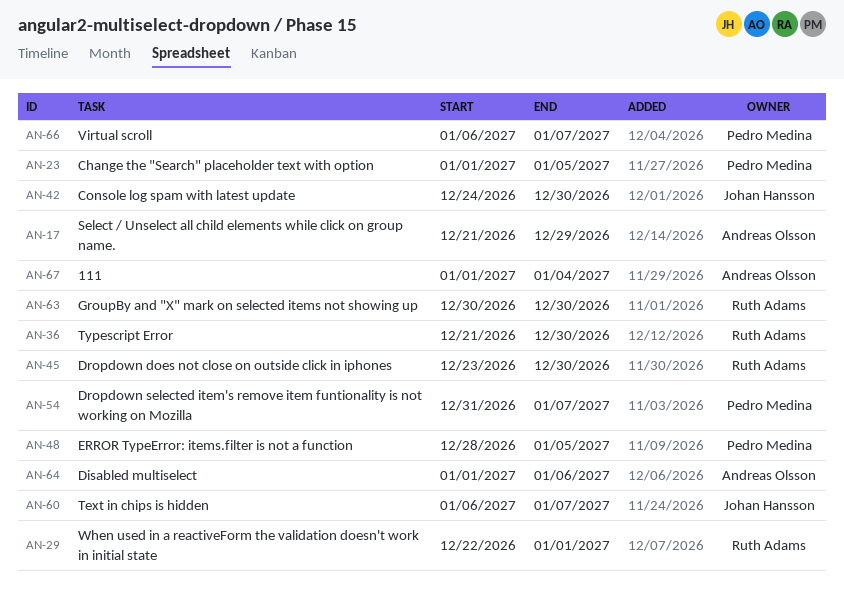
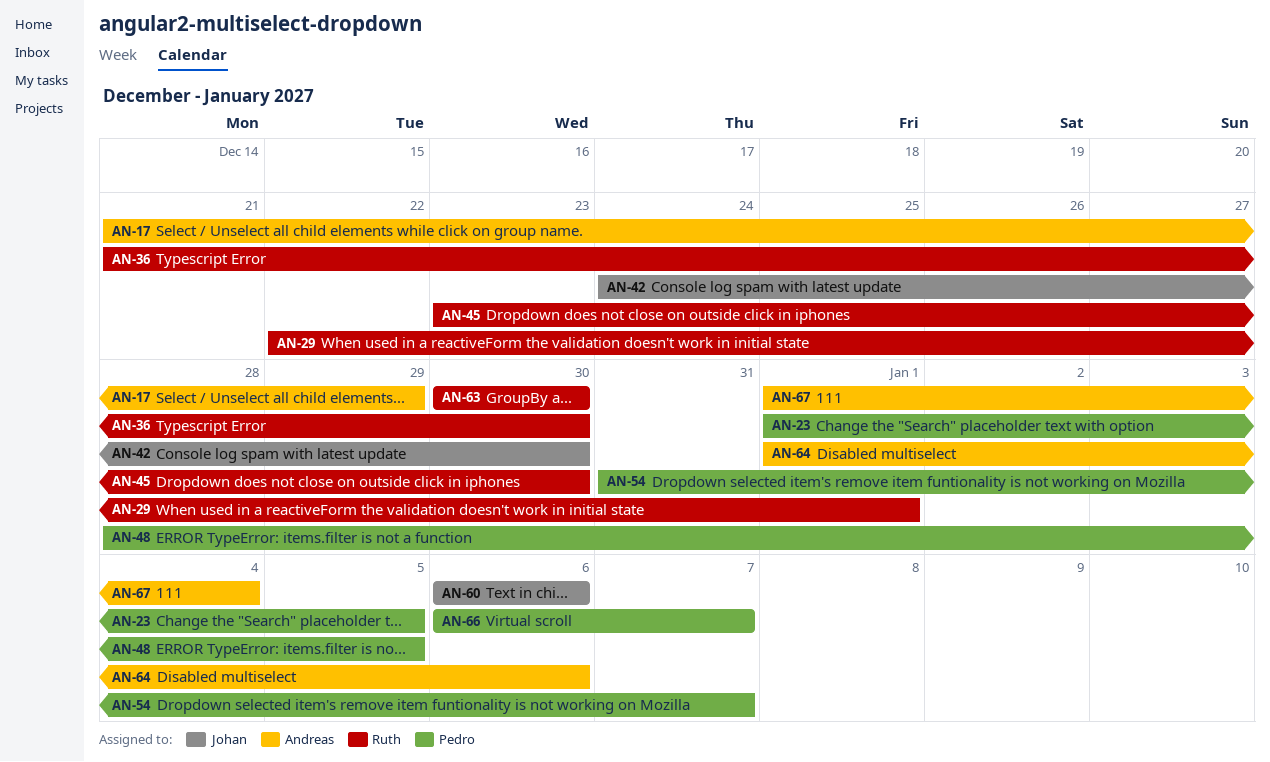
AN-60, due: Jan 7 -> Jan 6

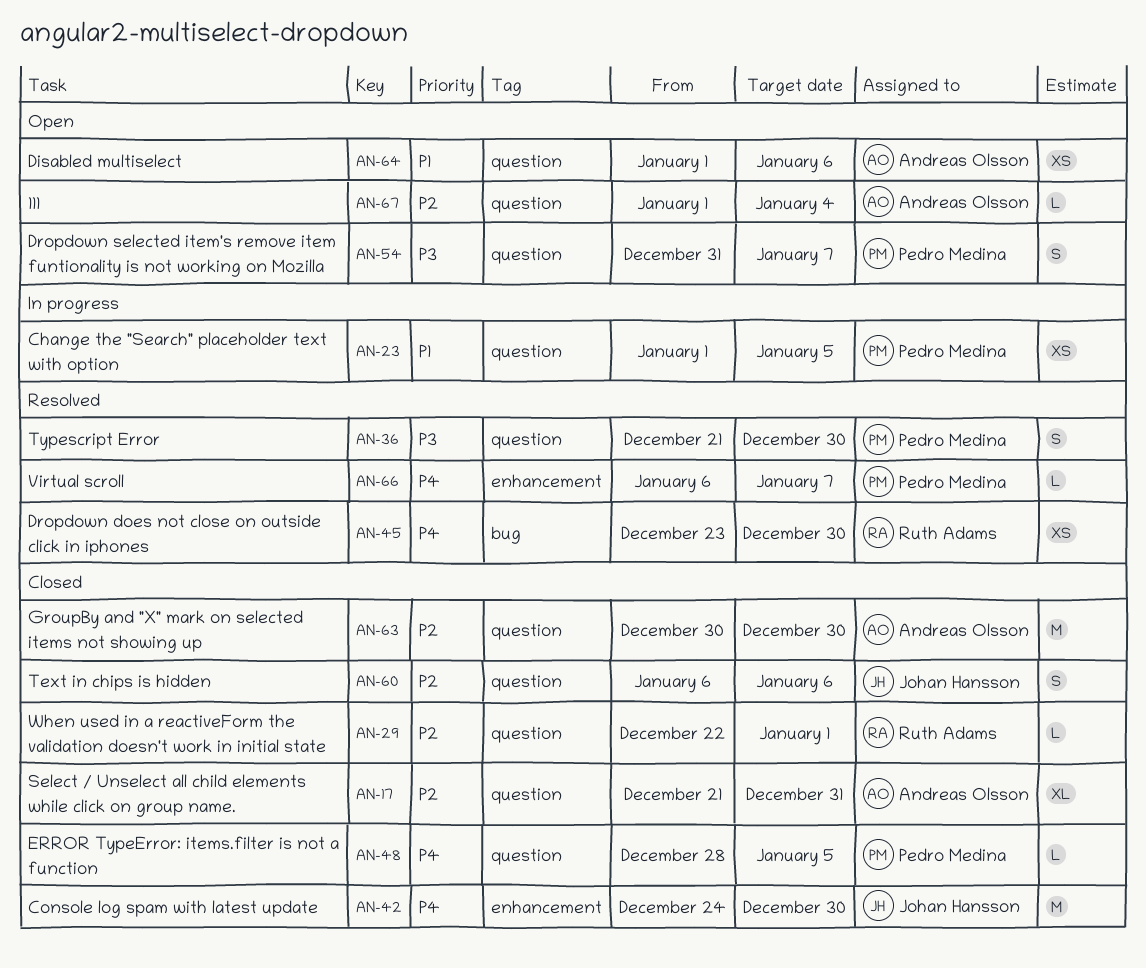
AN-17, due: Dec 29 -> Dec 31
AN-36, owner: Ruth Adams -> Pedro Medina
AN-63, owner: Ruth Adams -> Andreas Olsson

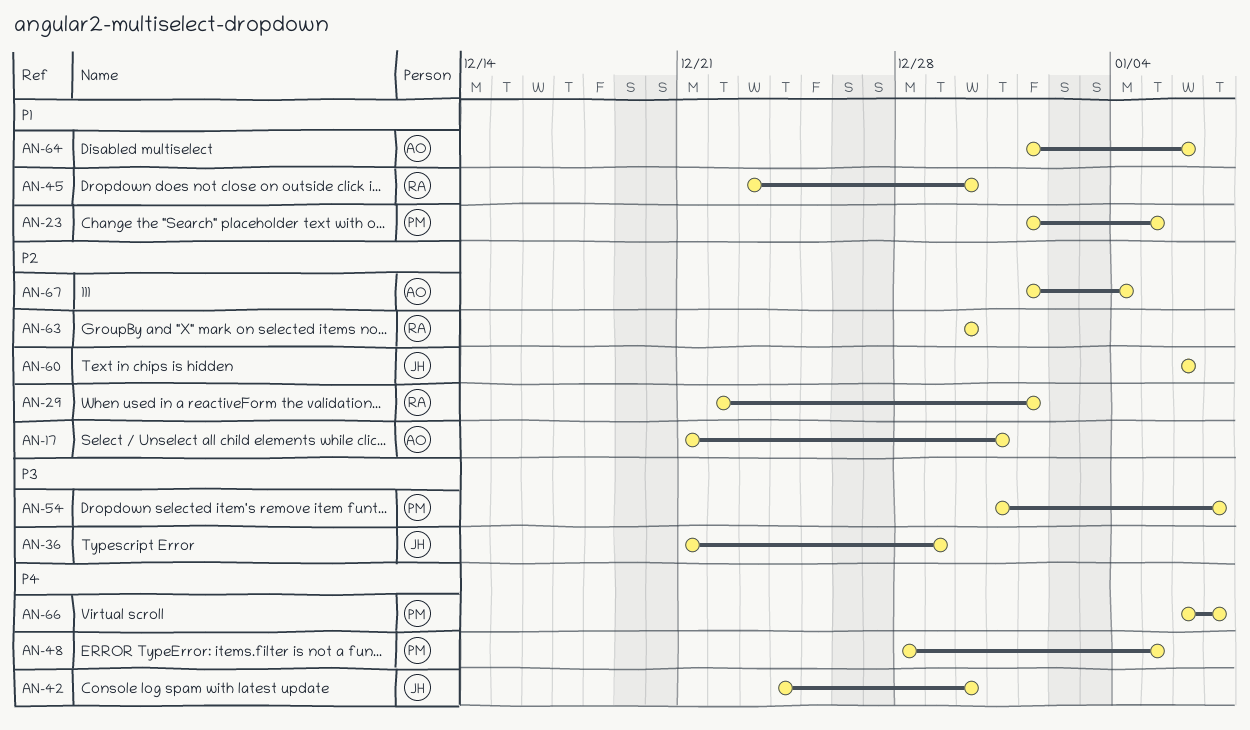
AN-36, owner: Pedro Medina -> Johan Hansson
AN-36, due: Dec 30 -> Dec 29
AN-45, priority: P4 -> P1
AN-63, owner: Andreas Olsson -> Ruth Adams

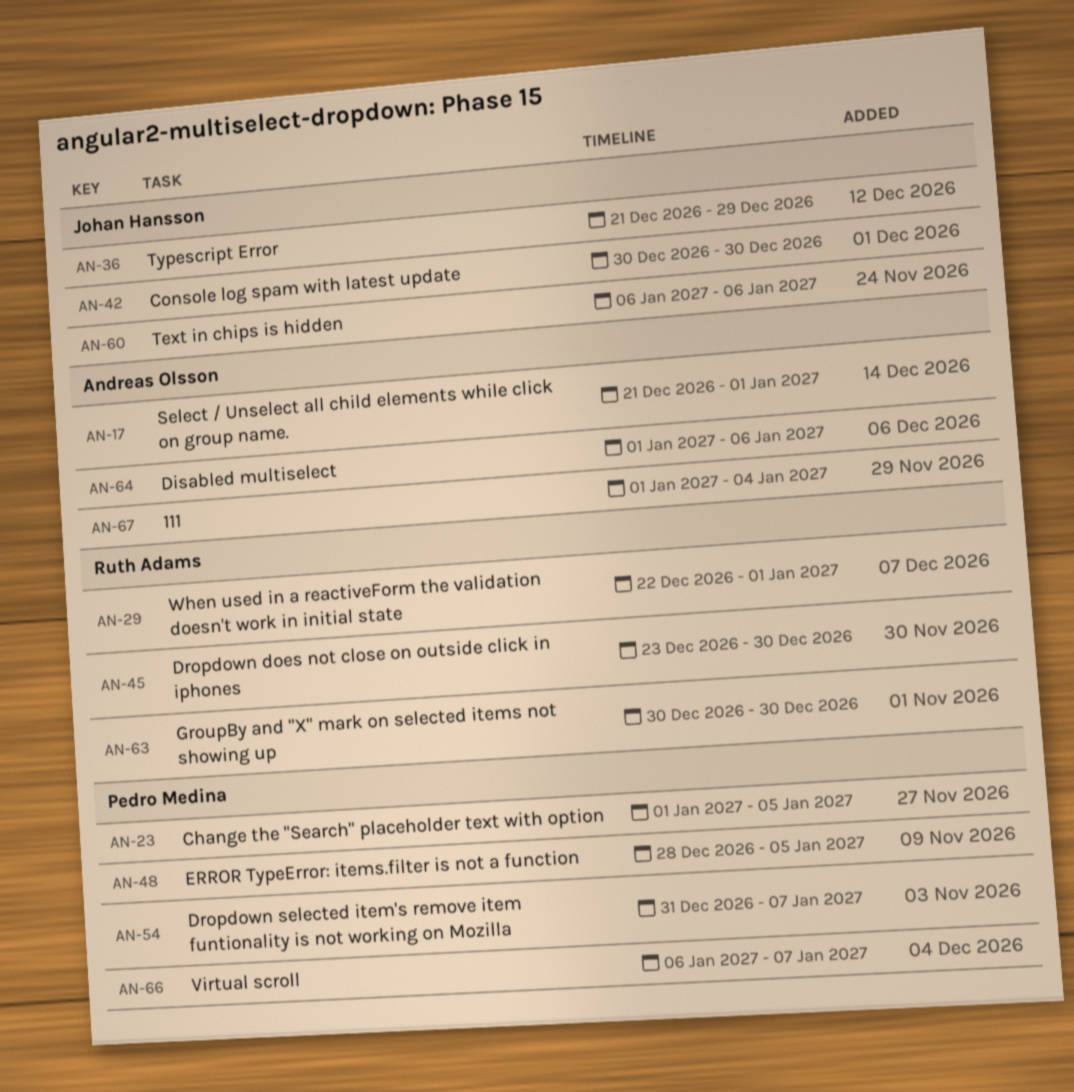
AN-17, due: Dec 31 -> Jan 1
AN-42, start: Dec 24 -> Dec 30

